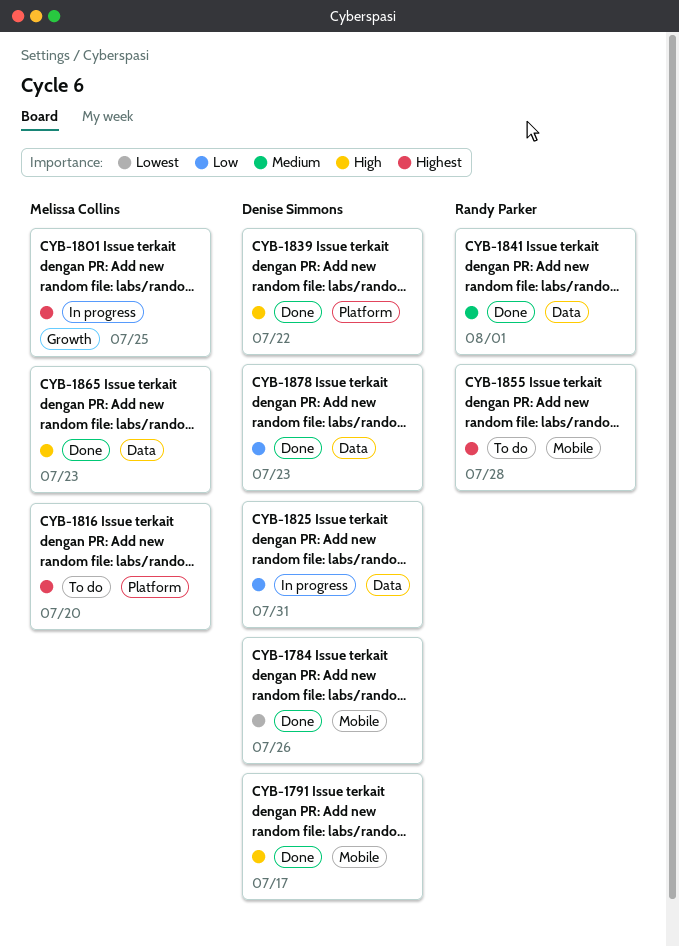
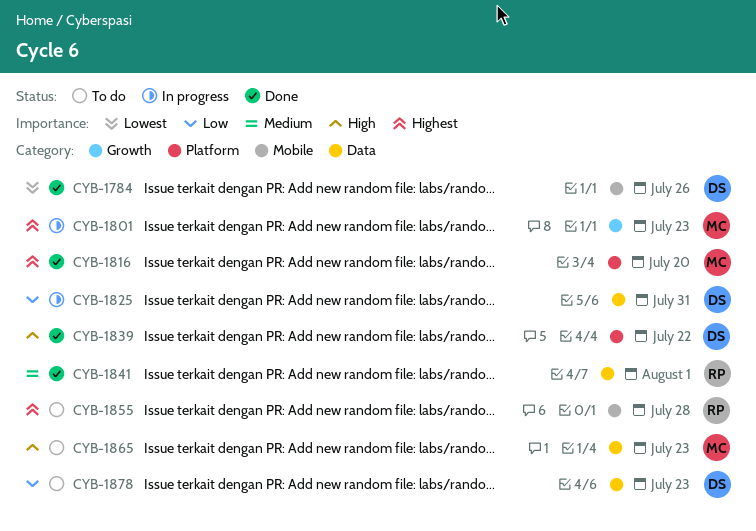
CYB-1791: present -> none
CYB-1801, due: Jul 25 -> Jul 23
CYB-1816, status: To do -> Done
CYB-1865, status: Done -> To do
CYB-1878, status: Done -> To do

